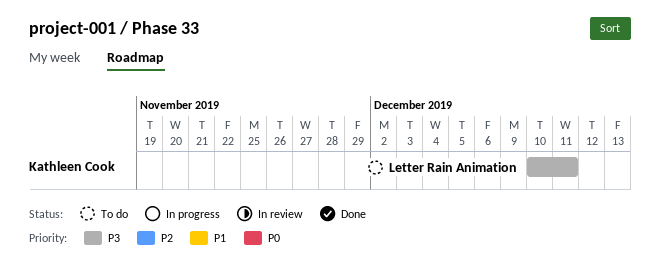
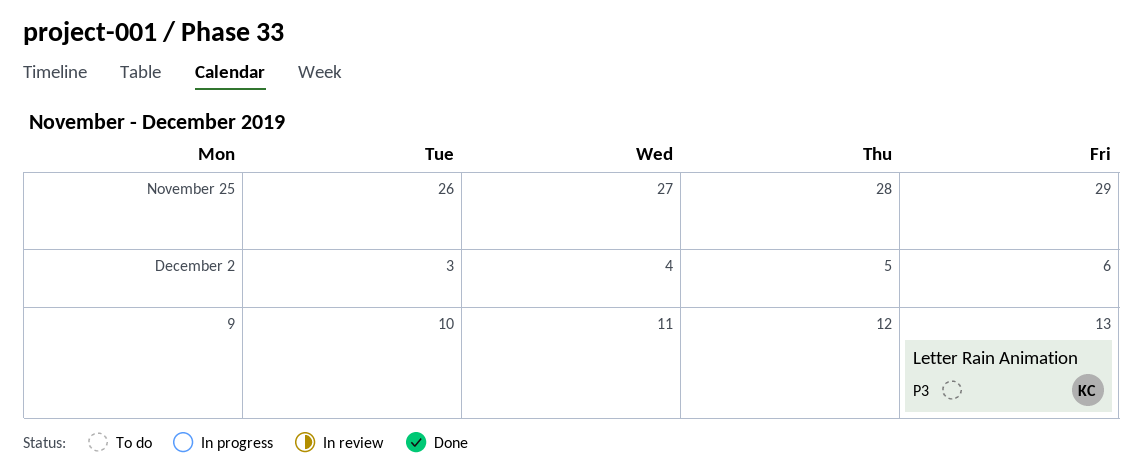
Letter Rain Animation, due: Dec 11 -> Dec 13

